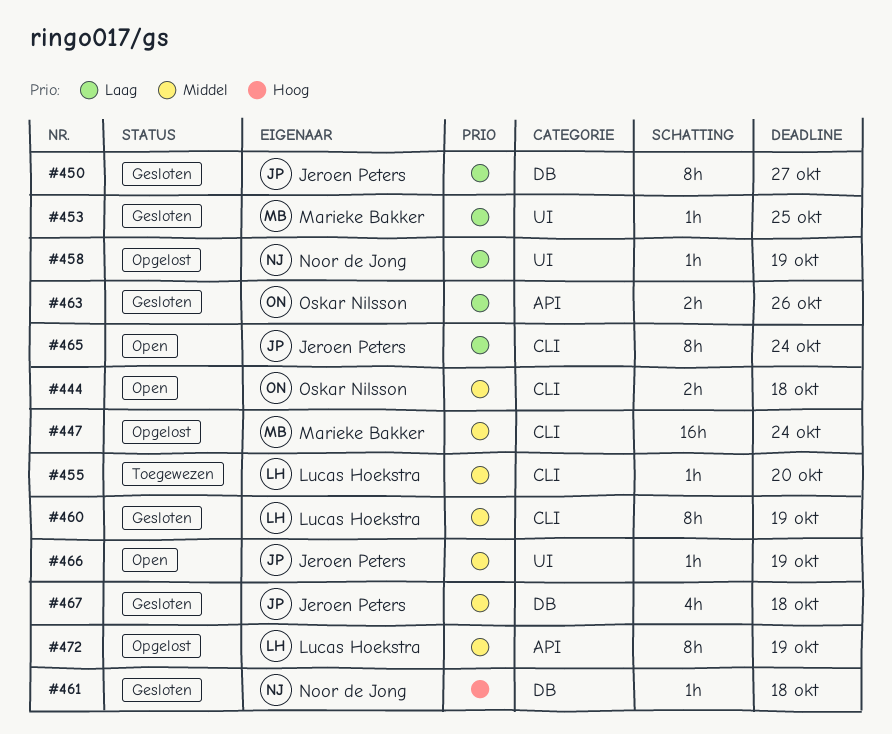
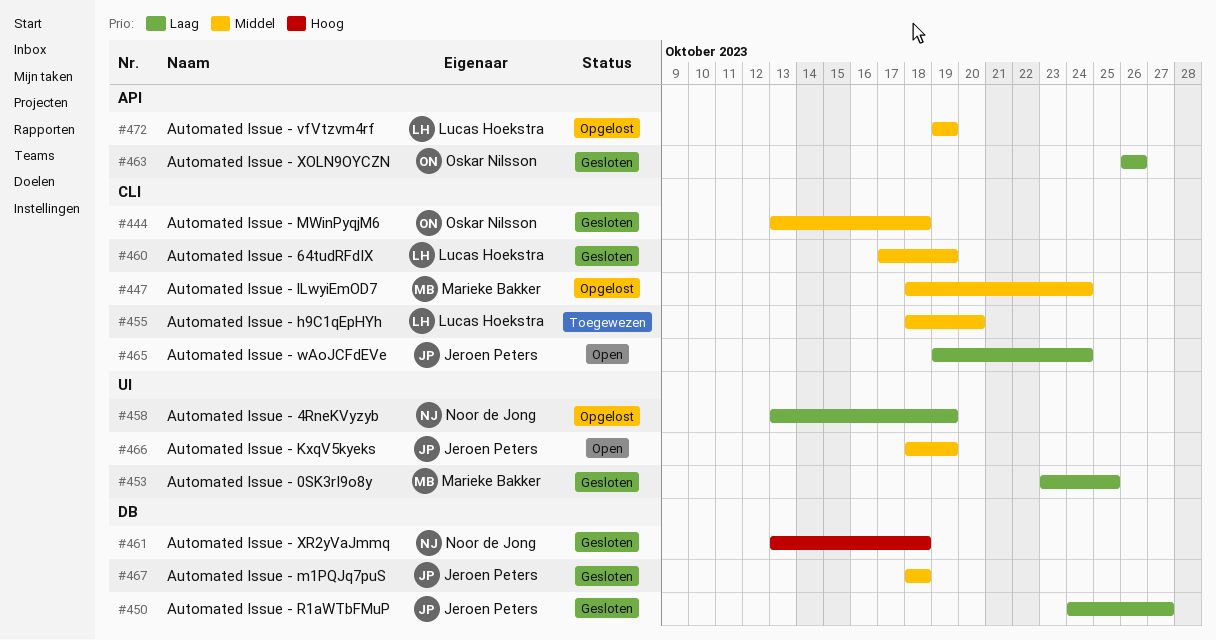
#444, status: Open -> Gesloten

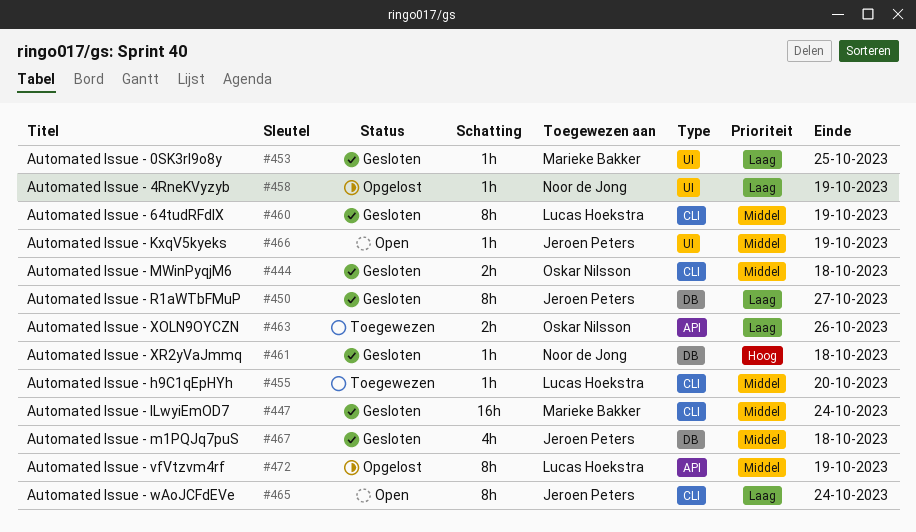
#447, status: Opgelost -> Gesloten
#463, status: Gesloten -> Toegewezen

